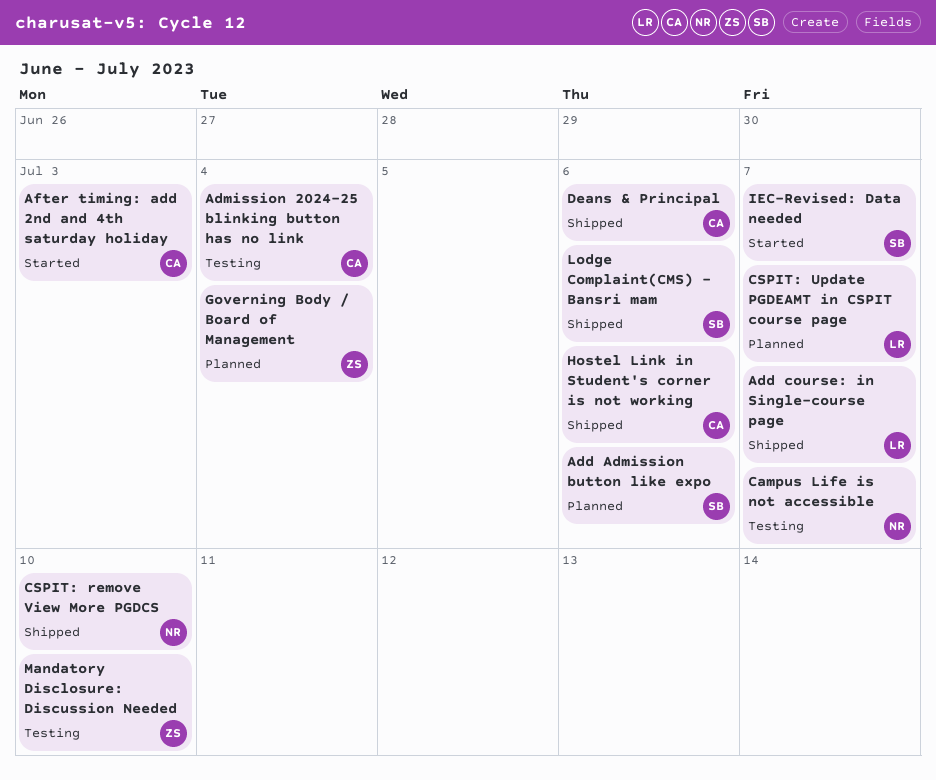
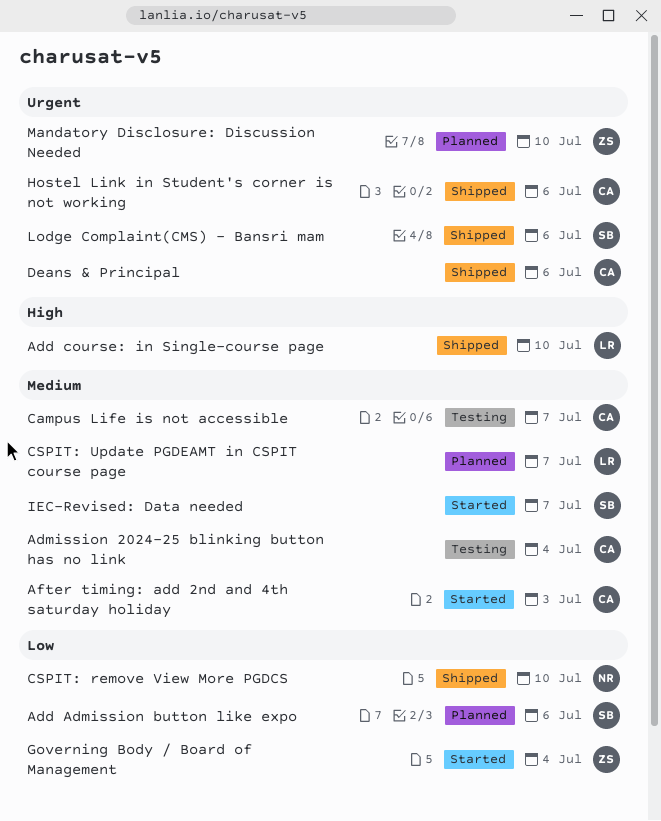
Add course: in Single-course page, due: Jul 7 -> Jul 10
Campus Life is not accessible, owner: NR -> CA
Governing Body / Board of Management, status: Planned -> Started
Mandatory Disclosure: Discussion Needed, status: Testing -> Planned

